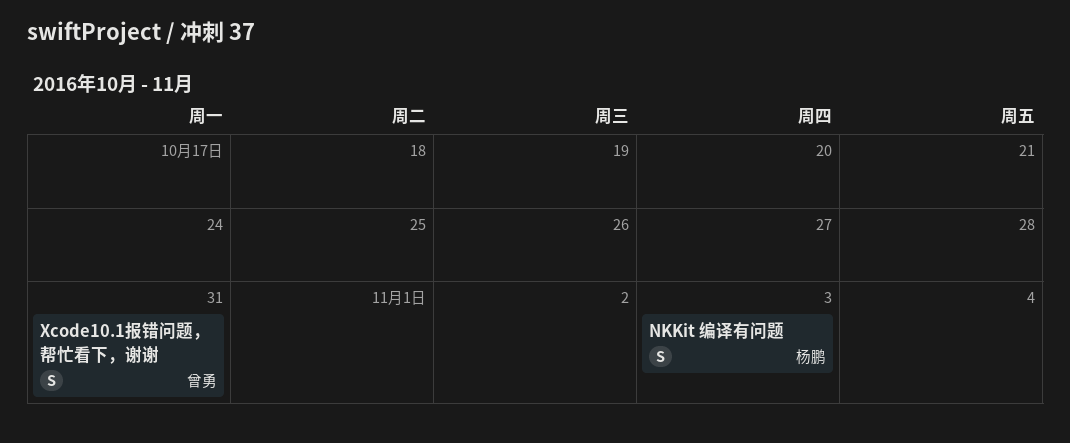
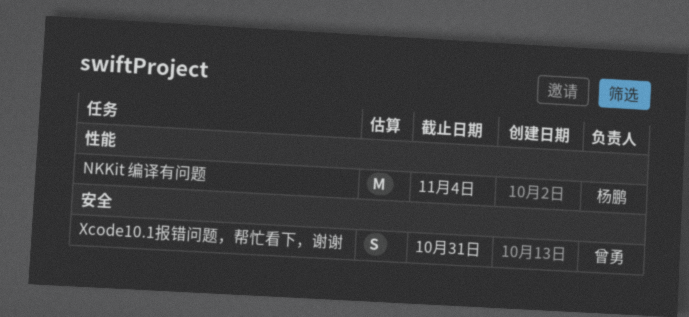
NKKit 编译有问题, estimate: S -> M
NKKit 编译有问题, due: Nov 3 -> Nov 4

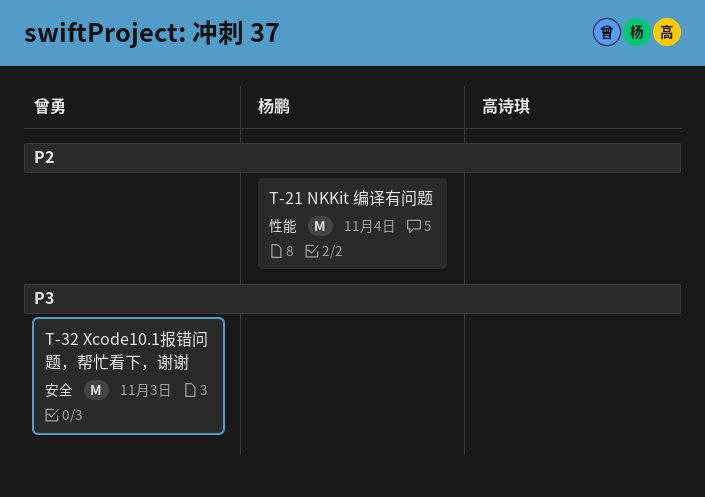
Xcode10.1报错问题，帮忙看下，谢谢, estimate: S -> M
Xcode10.1报错问题，帮忙看下，谢谢, due: Oct 31 -> Nov 3

